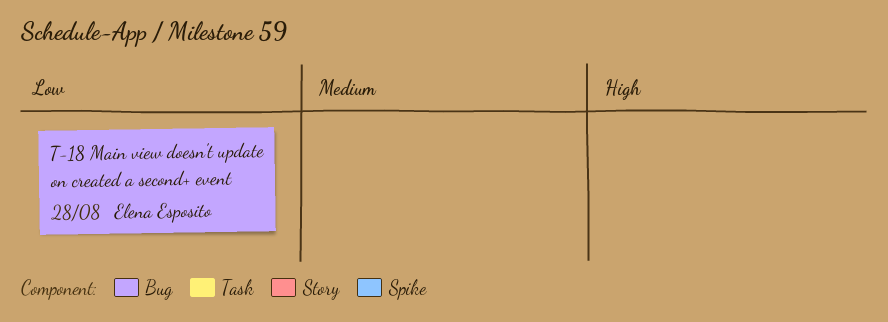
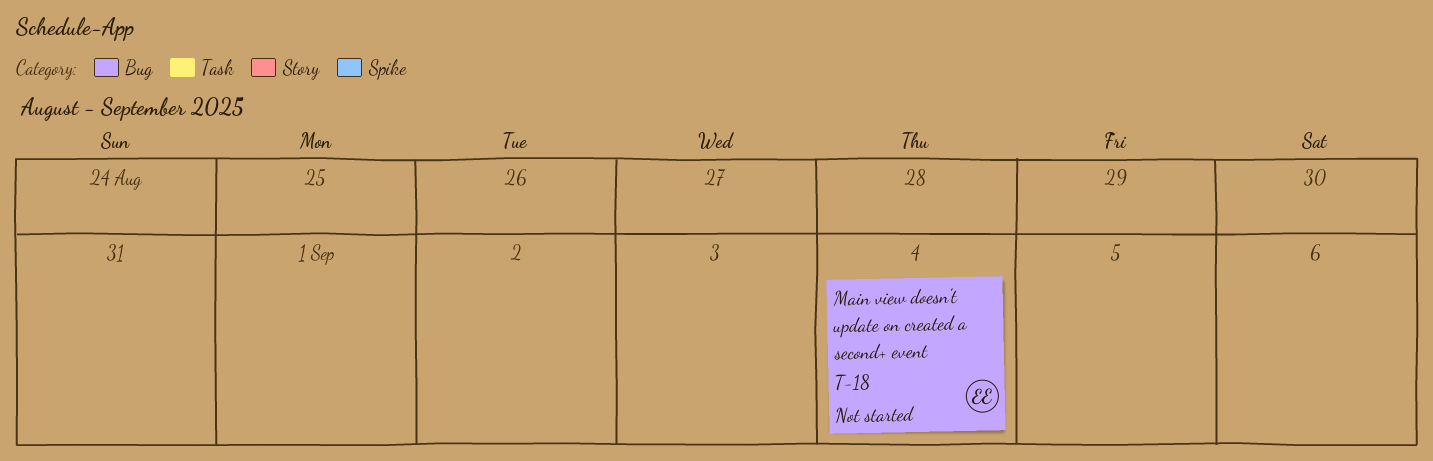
T-18, due: Aug 28 -> Sep 4

